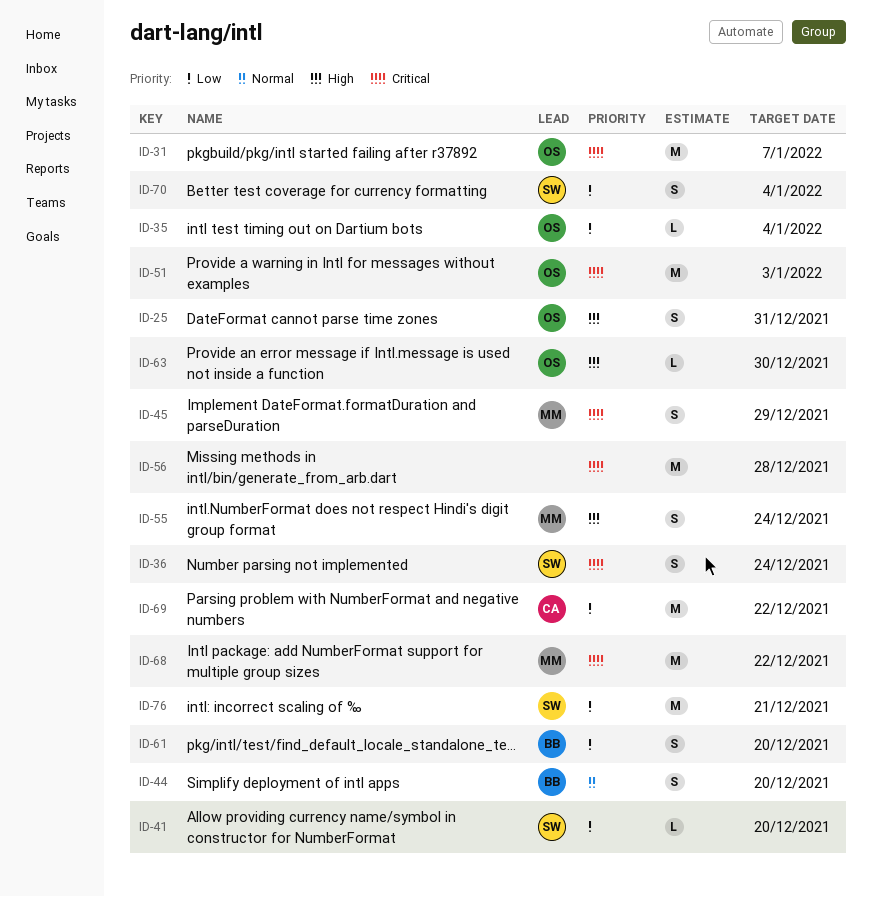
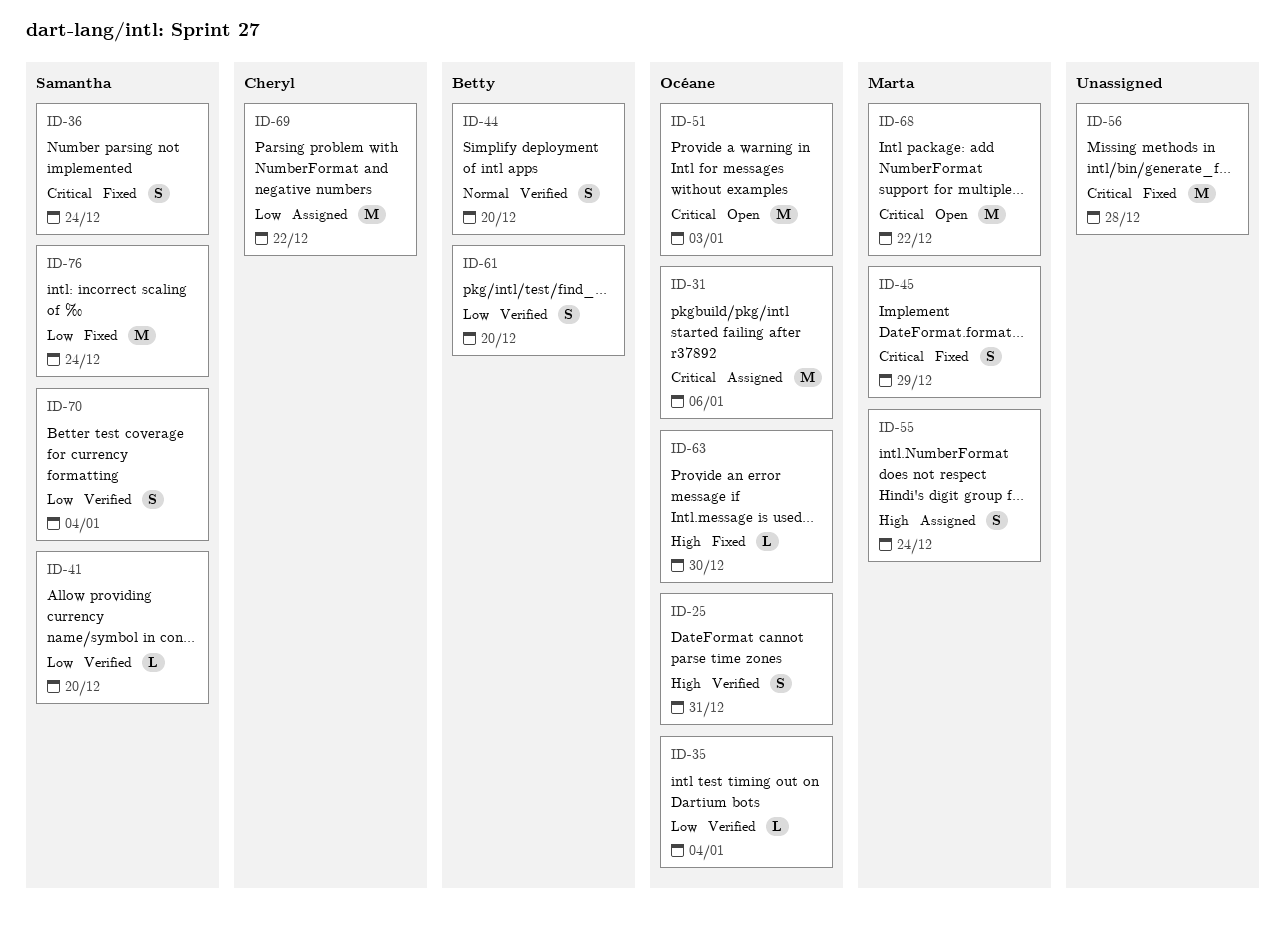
ID-31, due: Jan 7 -> Jan 6
ID-76, due: Dec 21 -> Dec 24

